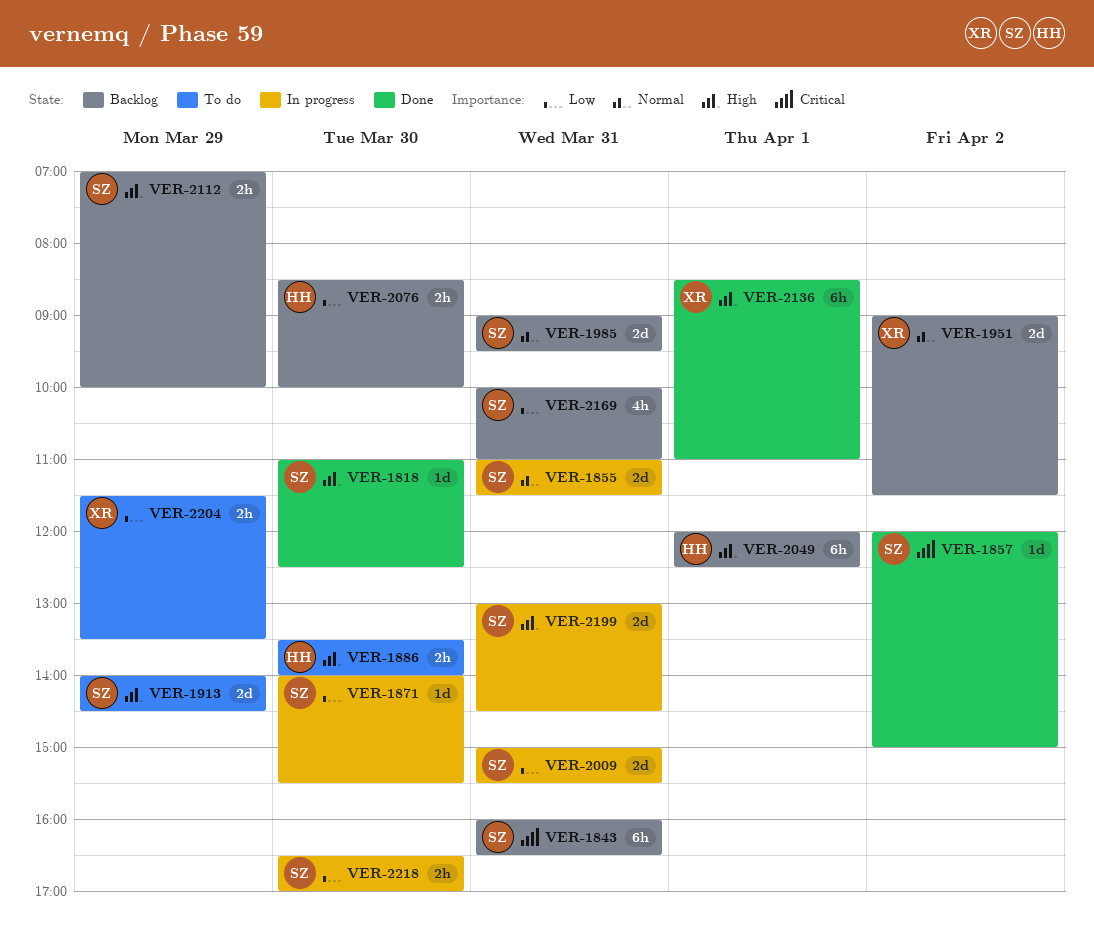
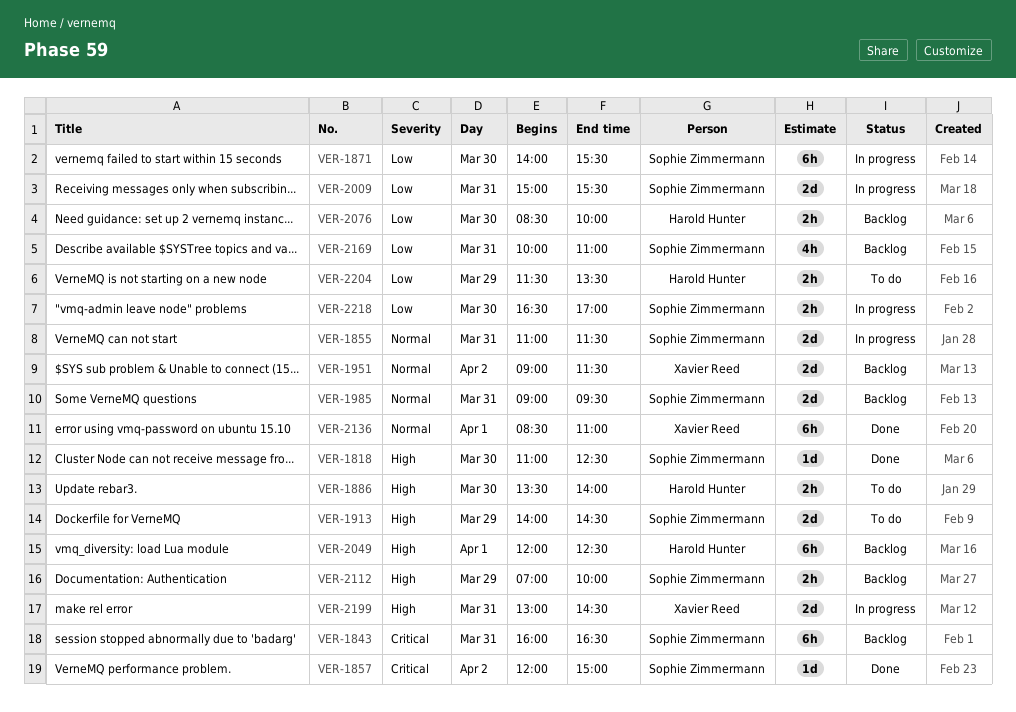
VER-1871, estimate: 1d -> 6h
VER-2136, priority: High -> Normal
VER-2199, owner: Sophie Zimmermann -> Xavier Reed
VER-2204, owner: Xavier Reed -> Harold Hunter

